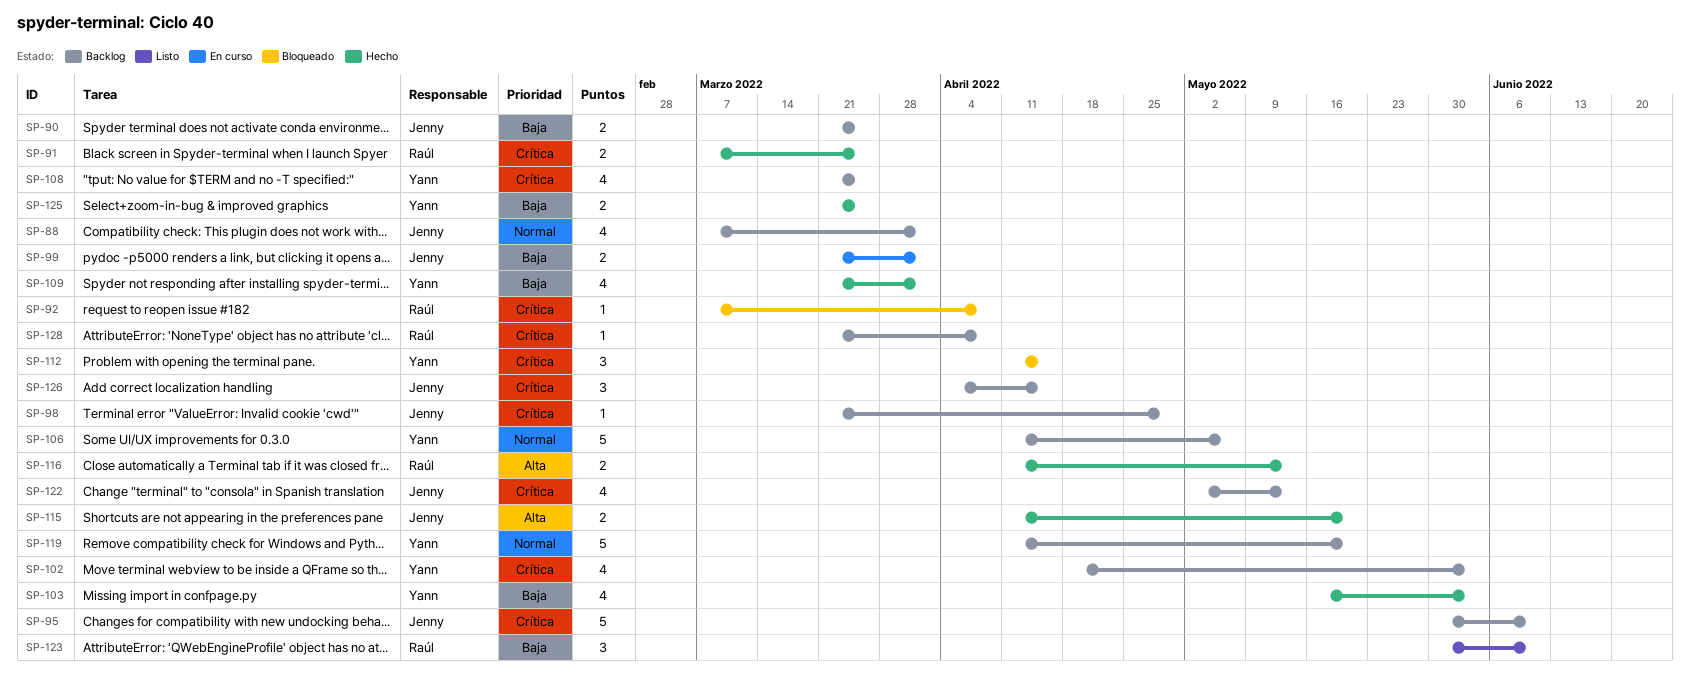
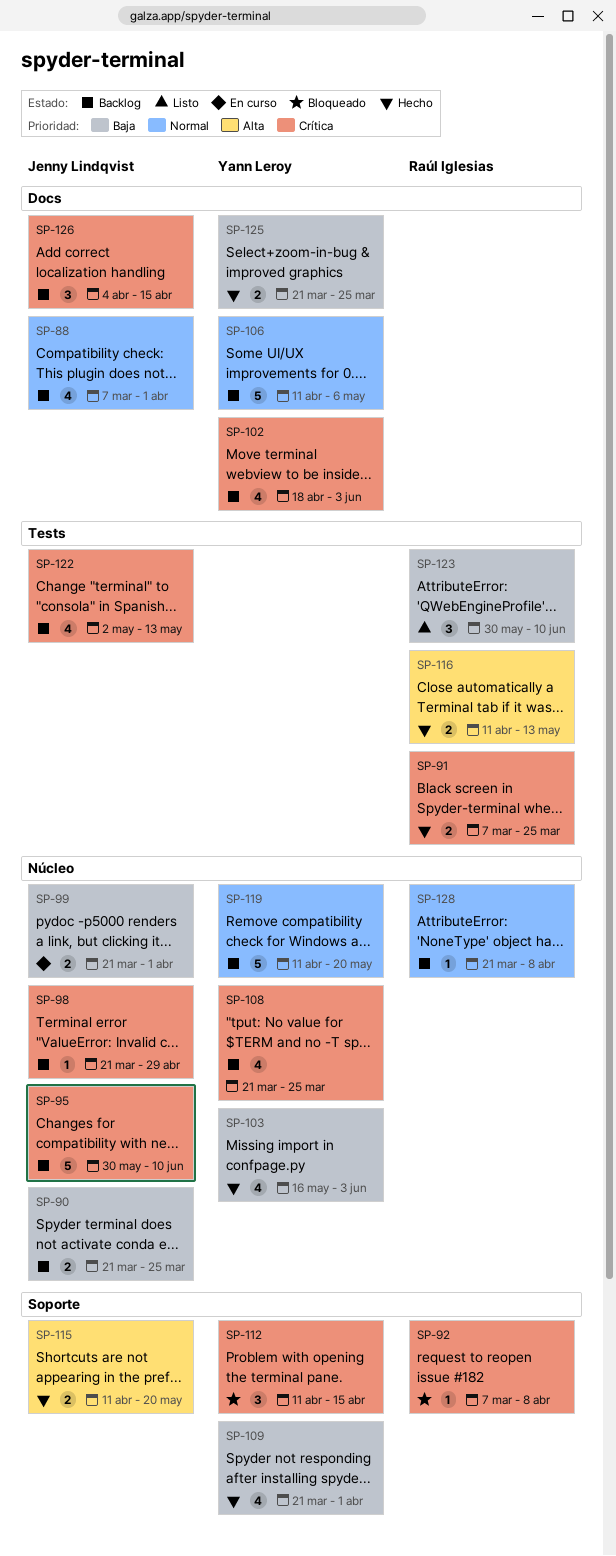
SP-128, priority: Crítica -> Normal

